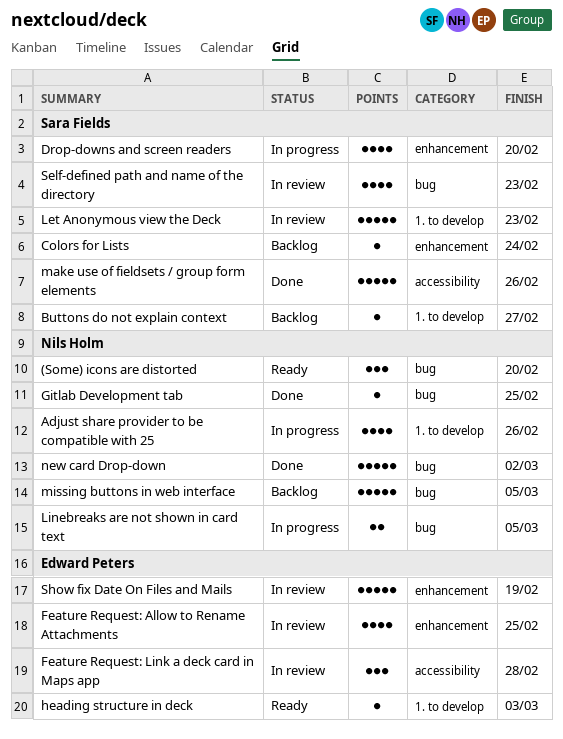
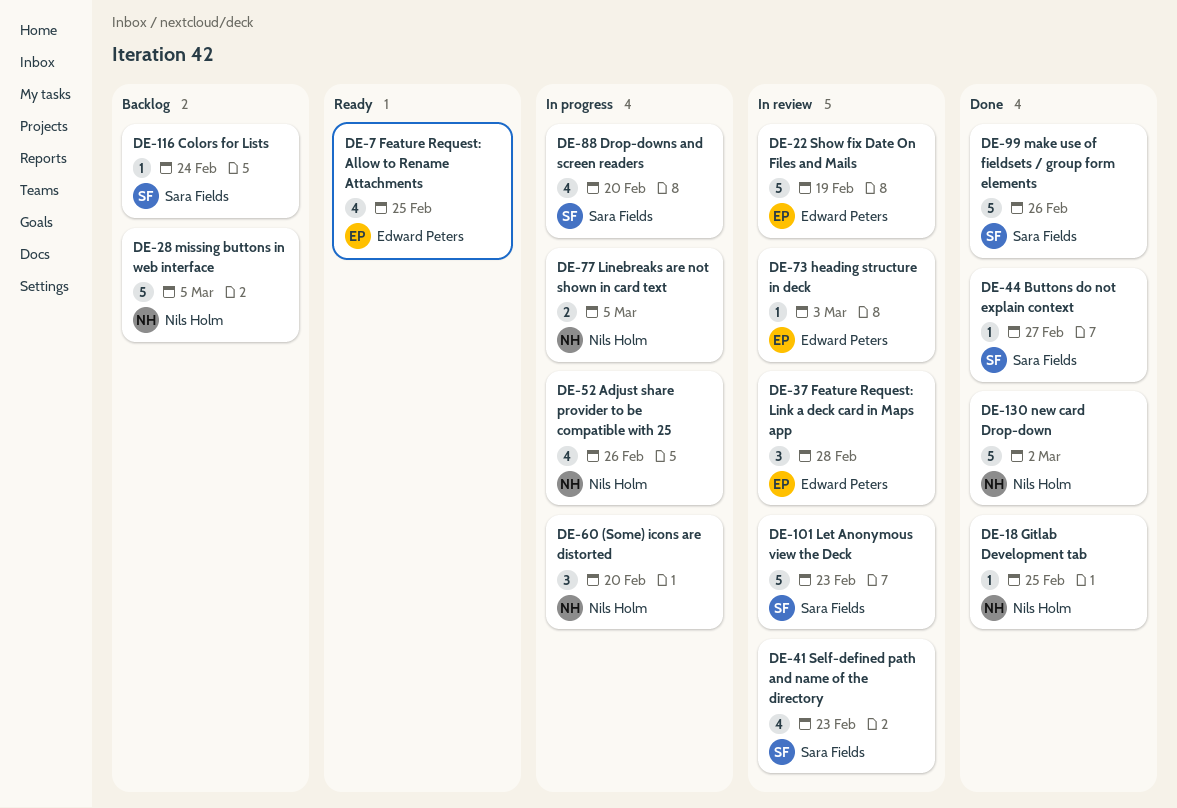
(Some) icons are distorted, status: Ready -> In progress
Buttons do not explain context, status: Backlog -> Done
Feature Request: Allow to Rename Attachments, status: In review -> Ready
heading structure in deck, status: Ready -> In review

